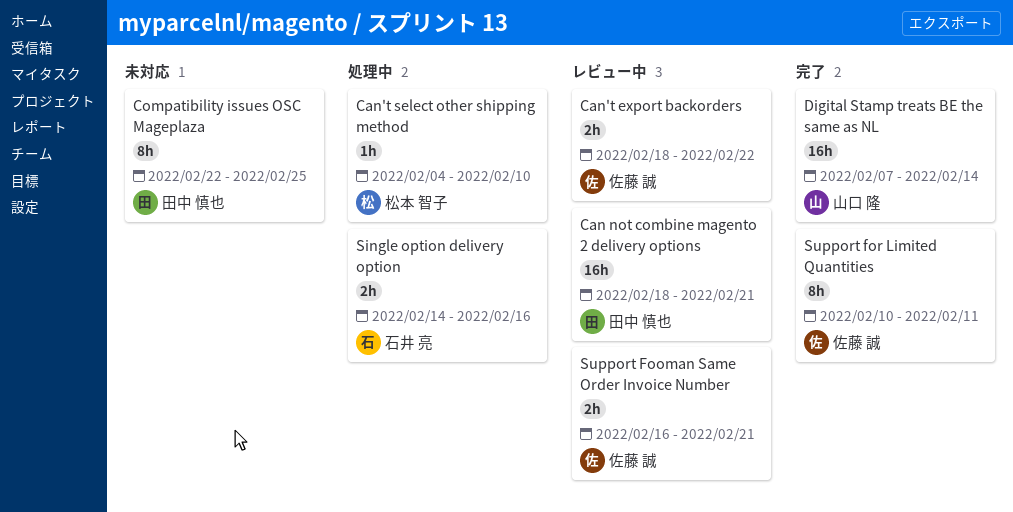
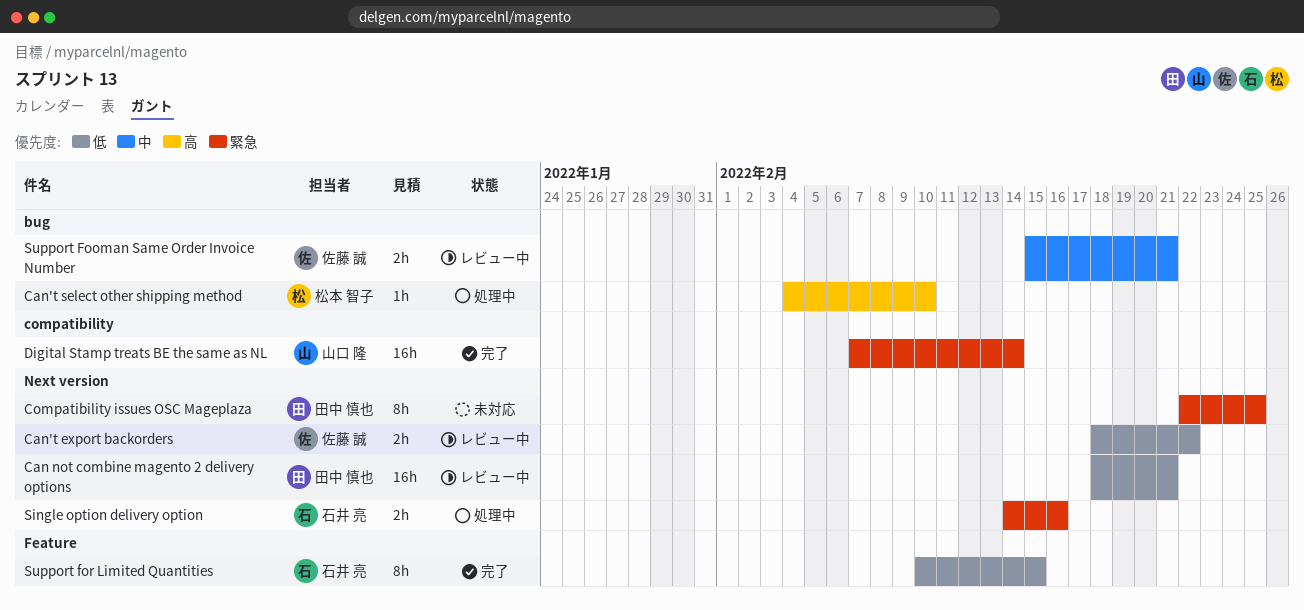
Support Fooman Same Order Invoice Number, start: Feb 16 -> Feb 15
Support for Limited Quantities, owner: 佐藤 誠 -> 石井 亮
Support for Limited Quantities, due: Feb 11 -> Feb 15

